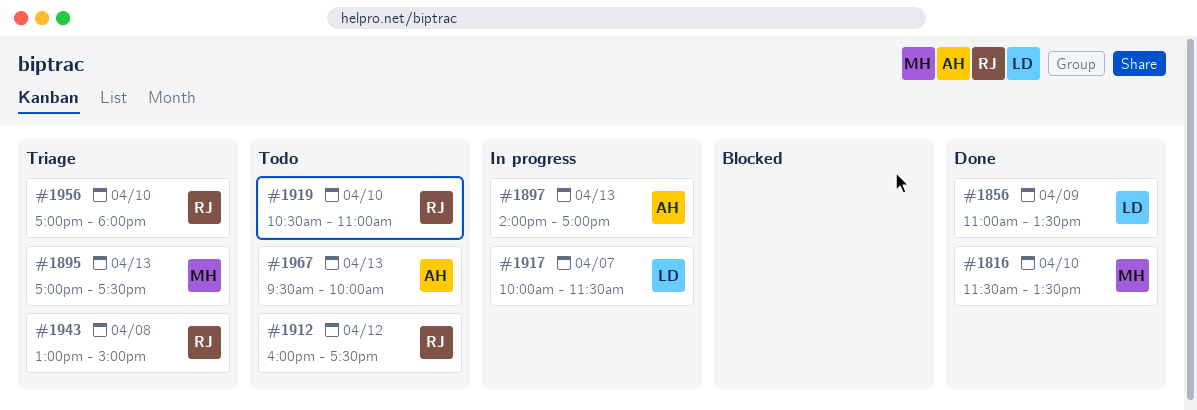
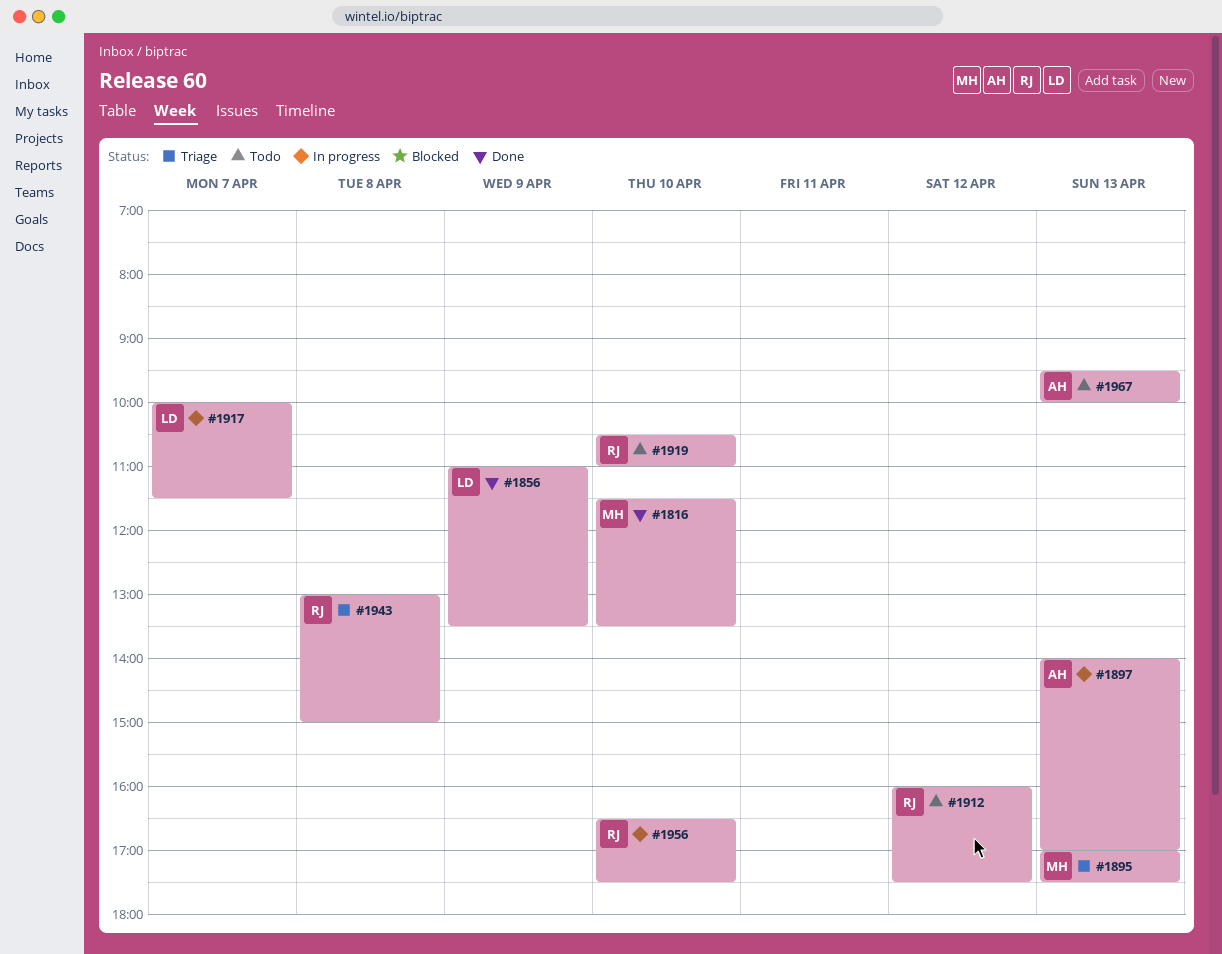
#1956, status: Triage -> In progress
#1956, begins: 17:00 -> 16:30
#1956, ends: 18:00 -> 17:30

